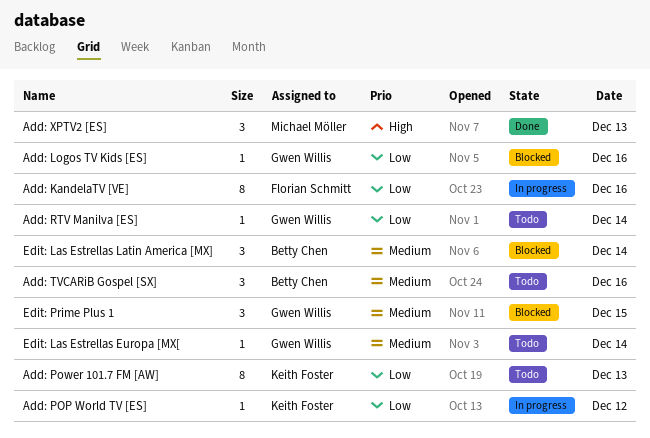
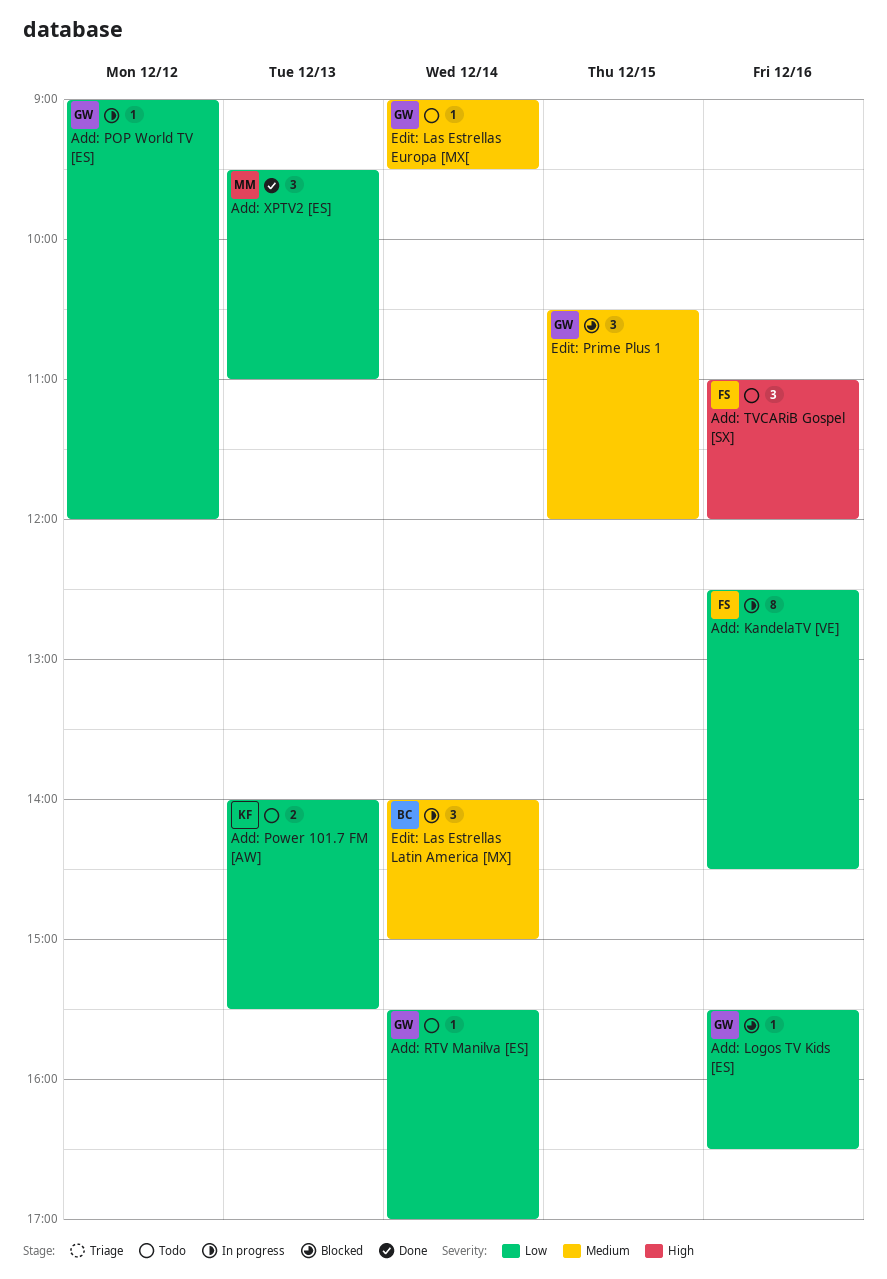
Add: POP World TV [ES], owner: Keith Foster -> Gwen Willis
Add: Power 101.7 FM [AW], estimate: 8 -> 2
Add: TVCARiB Gospel [SX], owner: Betty Chen -> Florian Schmitt
Add: TVCARiB Gospel [SX], priority: Medium -> High
Add: XPTV2 [ES], priority: High -> Low
Edit: Las Estrellas Latin America [MX], status: Blocked -> In progress

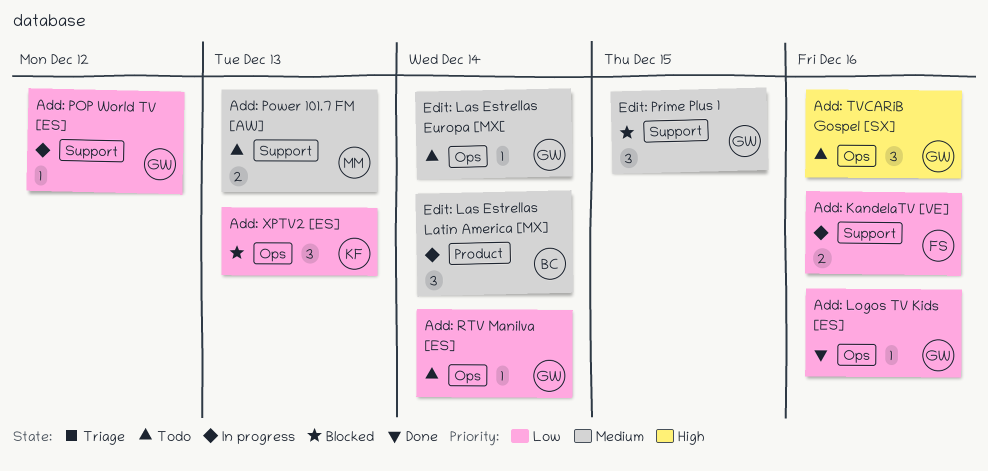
Add: KandelaTV [VE], estimate: 8 -> 2
Add: Logos TV Kids [ES], status: Blocked -> Done
Add: Power 101.7 FM [AW], owner: KF -> MM
Add: Power 101.7 FM [AW], priority: Low -> Medium
Add: TVCARiB Gospel [SX], owner: FS -> GW
Add: XPTV2 [ES], status: Done -> Blocked
Add: XPTV2 [ES], owner: MM -> KF

